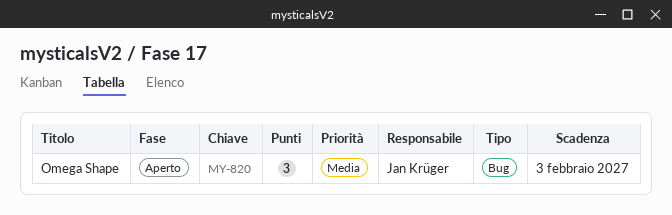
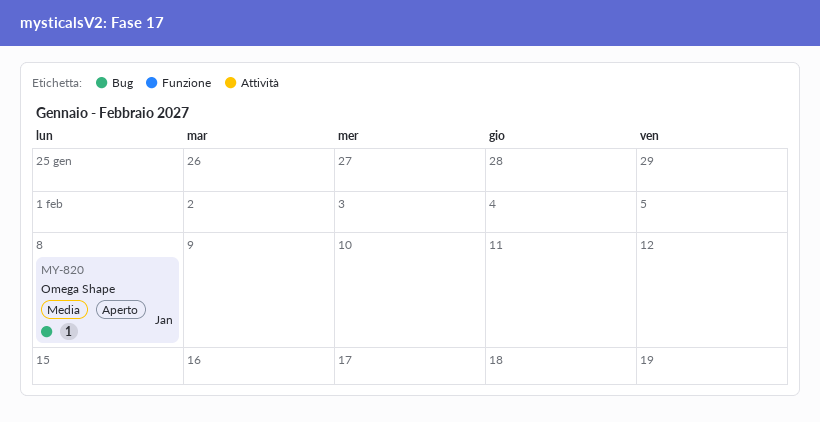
MY-820, estimate: 3 -> 1
MY-820, due: Feb 3 -> Feb 8

